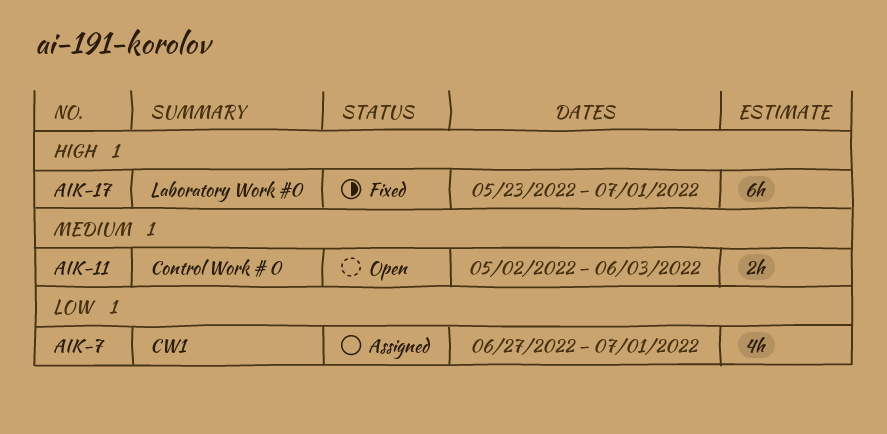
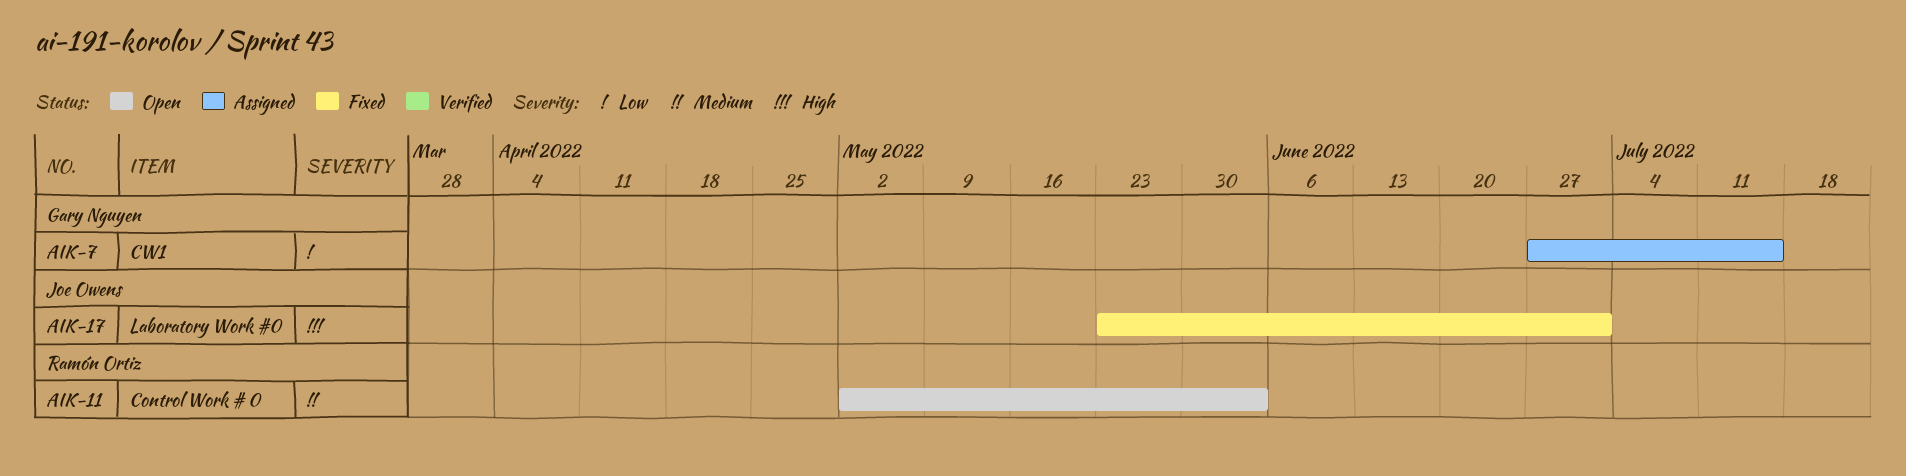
AIK-7, due: Jul 1 -> Jul 15

